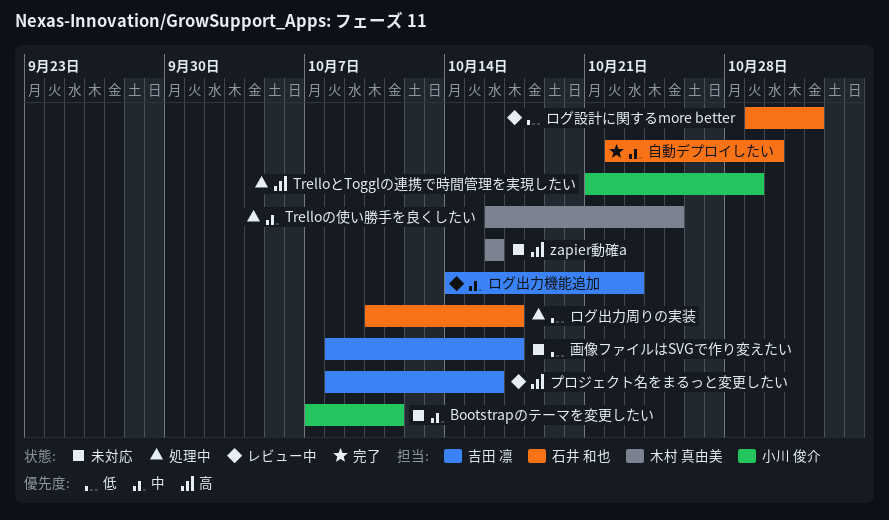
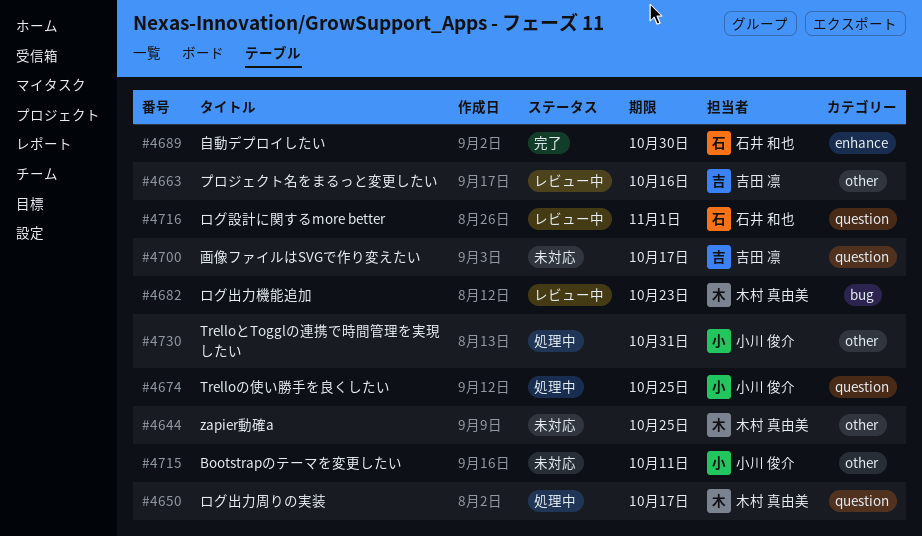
TrelloとTogglの連携で時間管理を実現したい, due: Oct 29 -> Oct 31
Trelloの使い勝手を良くしたい, owner: 木村 真由美 -> 小川 俊介
zapier動確a, due: Oct 16 -> Oct 25
ログ出力周りの実装, owner: 石井 和也 -> 木村 真由美
ログ出力機能追加, owner: 吉田 凛 -> 木村 真由美

